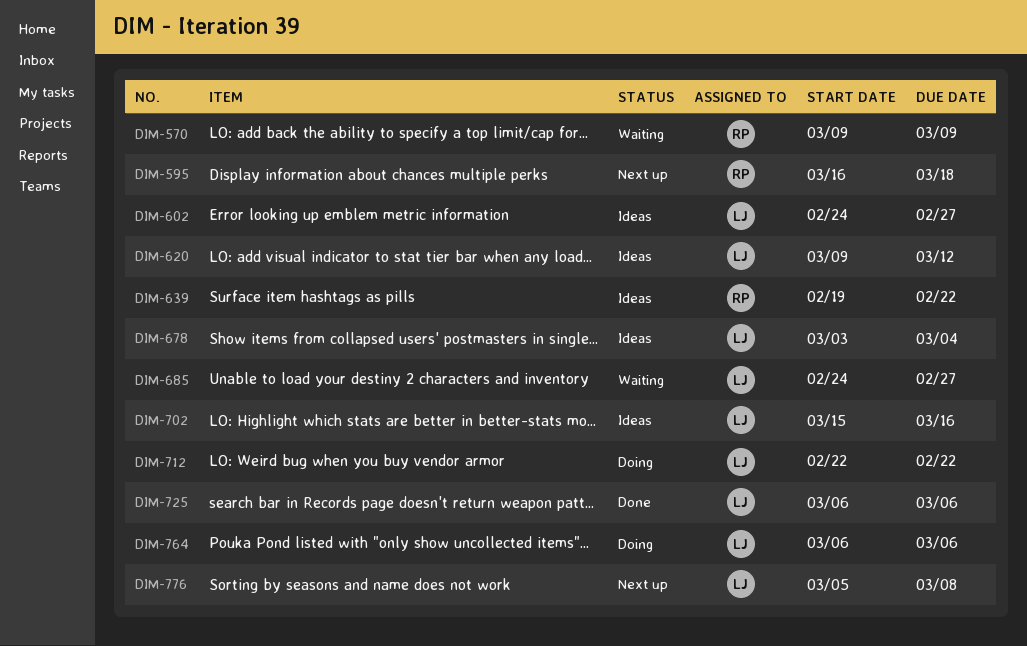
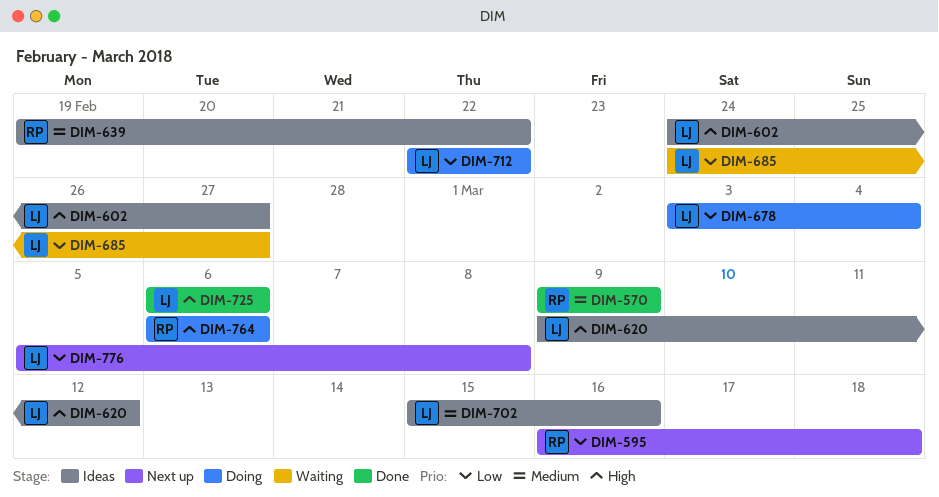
DIM-570, status: Waiting -> Done
DIM-678, status: Ideas -> Doing
DIM-764, owner: LJ -> RP

